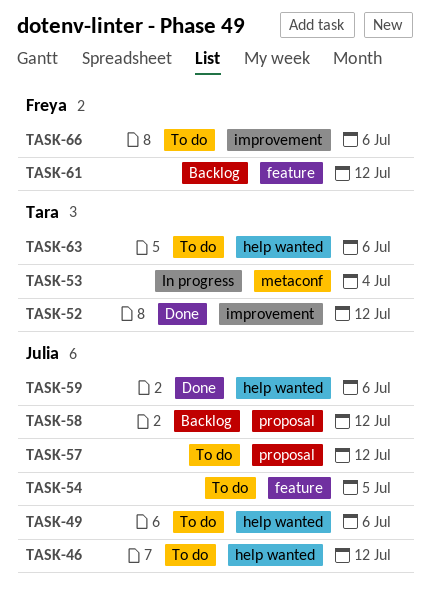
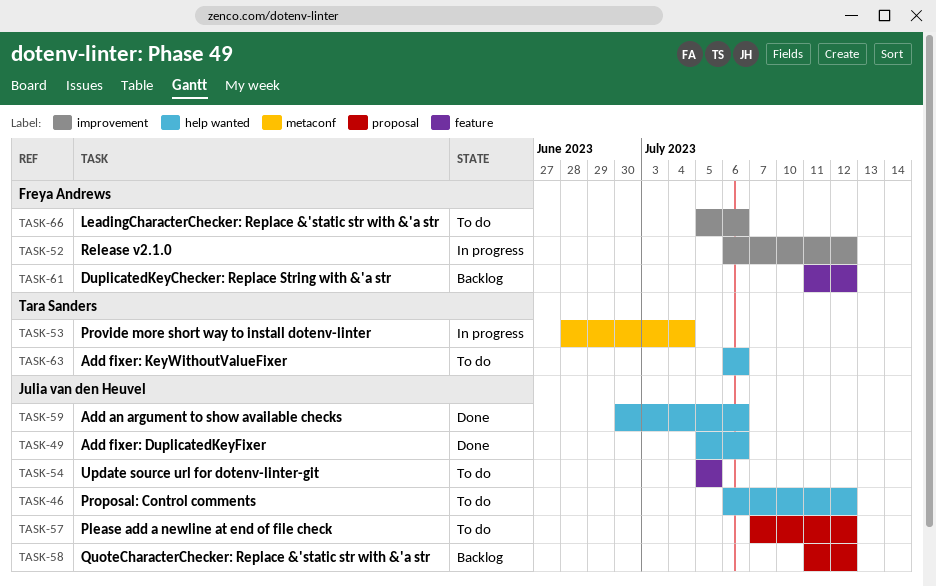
TASK-49, status: To do -> Done
TASK-52, status: Done -> In progress
TASK-52, owner: Tara Sanders -> Freya Andrews

